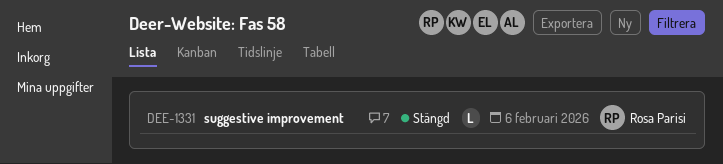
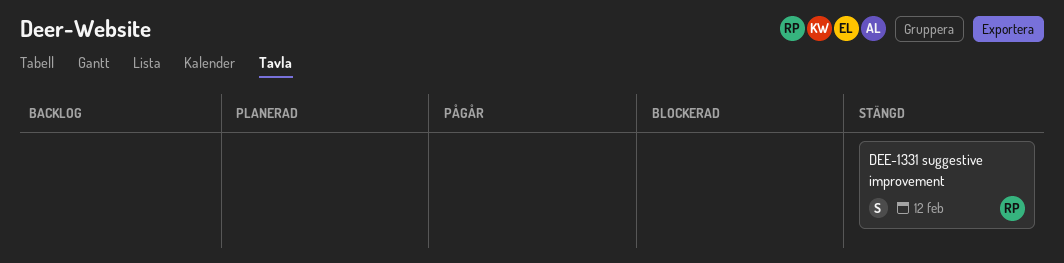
DEE-1331, estimate: L -> S
DEE-1331, due: Feb 6 -> Feb 12

